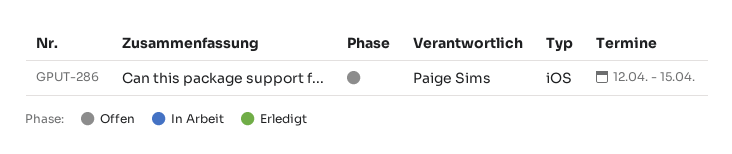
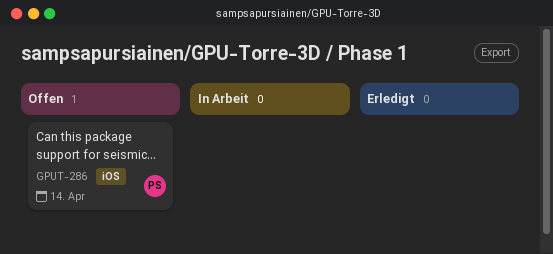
GPUT-286, due: Apr 15 -> Apr 14

